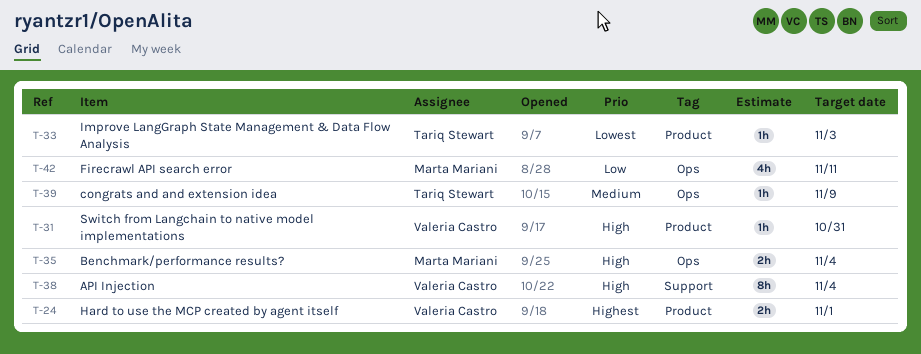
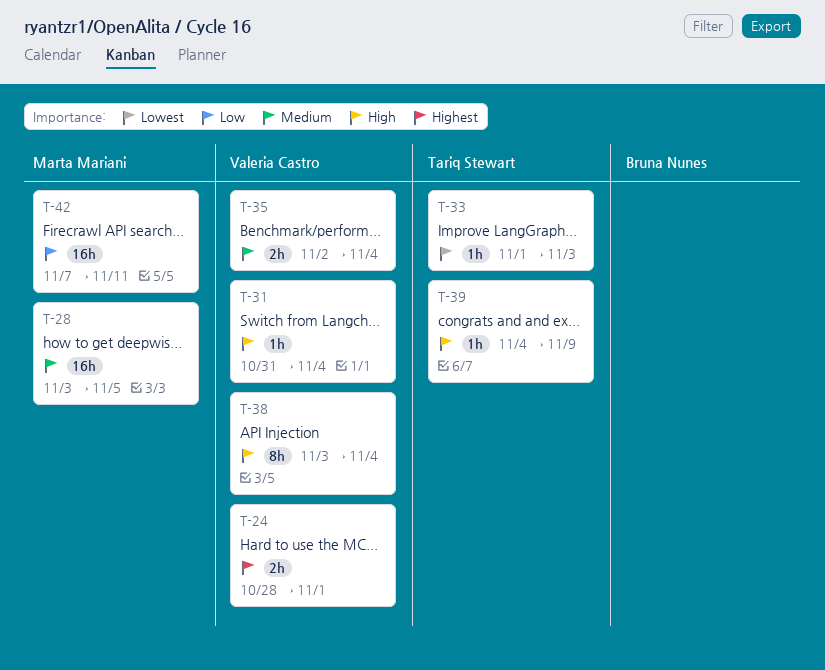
T-28: none -> present
T-31, due: Oct 31 -> Nov 4
T-35, owner: Marta Mariani -> Valeria Castro
T-35, priority: High -> Medium
T-39, priority: Medium -> High
T-42, estimate: 4h -> 16h

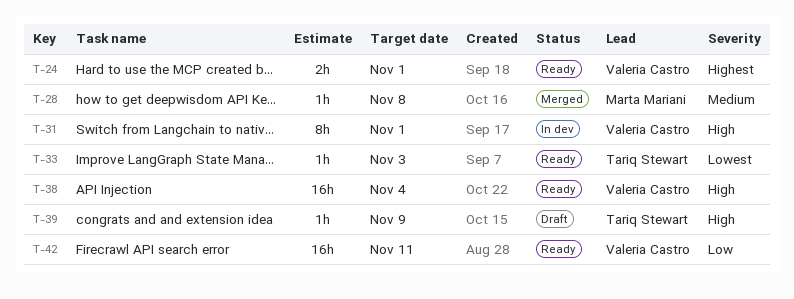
T-28, estimate: 16h -> 1h
T-28, due: Nov 5 -> Nov 8
T-31, estimate: 1h -> 8h
T-31, due: Nov 4 -> Nov 1
T-35: present -> none
T-38, estimate: 8h -> 16h
T-42, owner: Marta Mariani -> Valeria Castro

